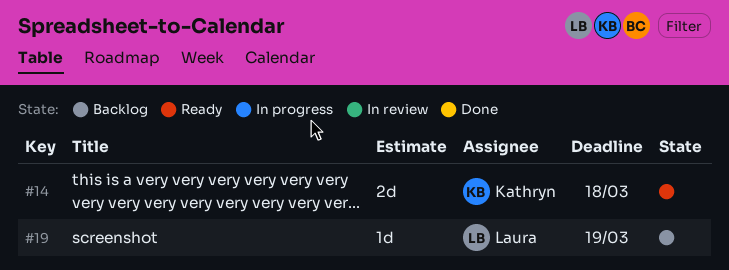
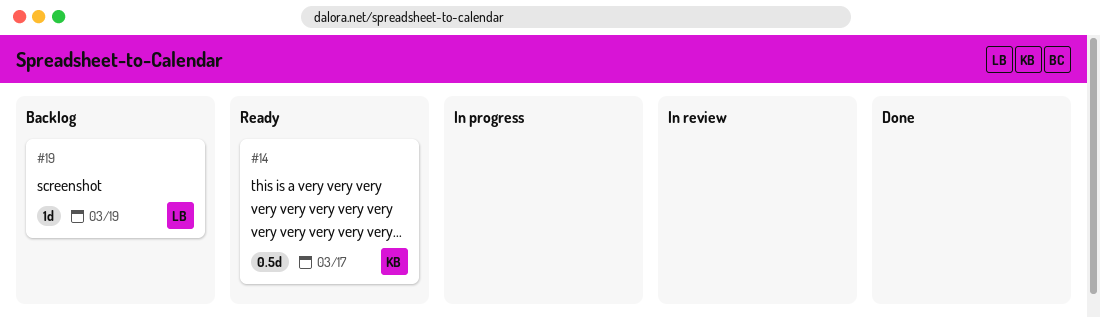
#14, estimate: 2d -> 0.5d
#14, due: Mar 18 -> Mar 17

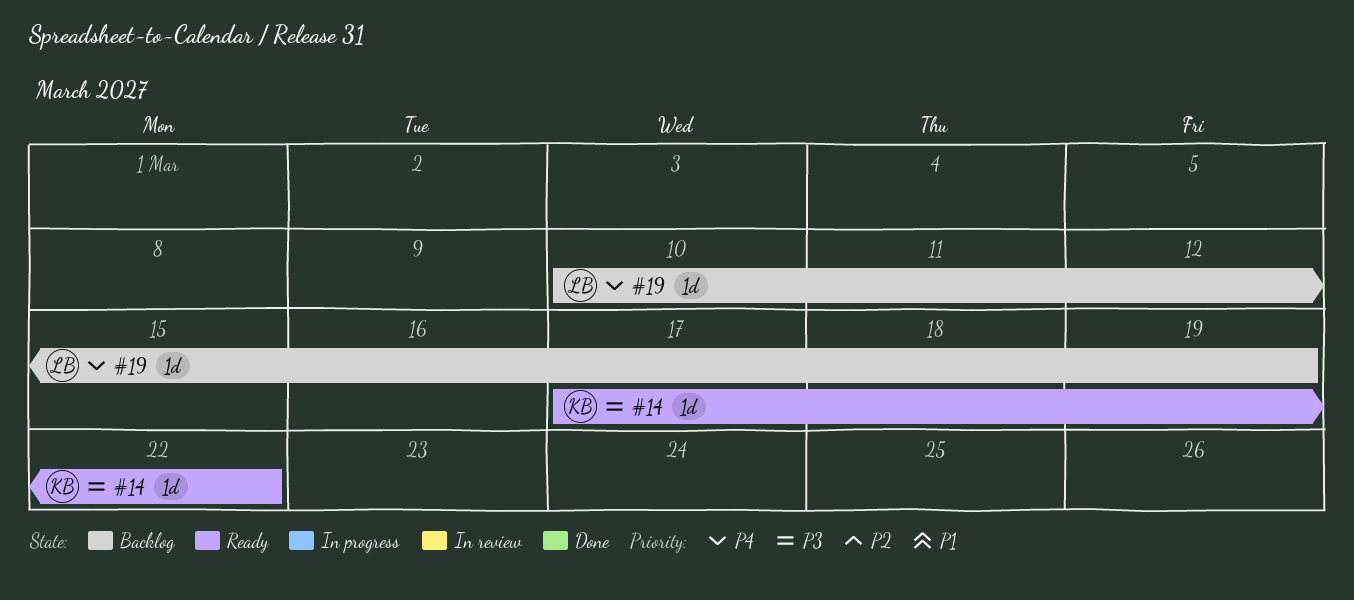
#14, estimate: 0.5d -> 1d
#14, due: Mar 17 -> Mar 22

